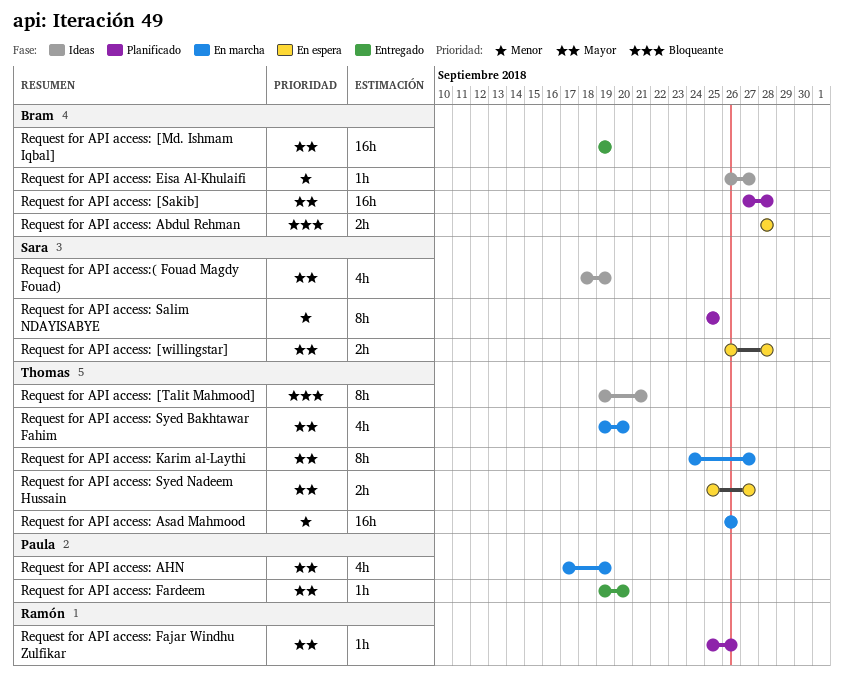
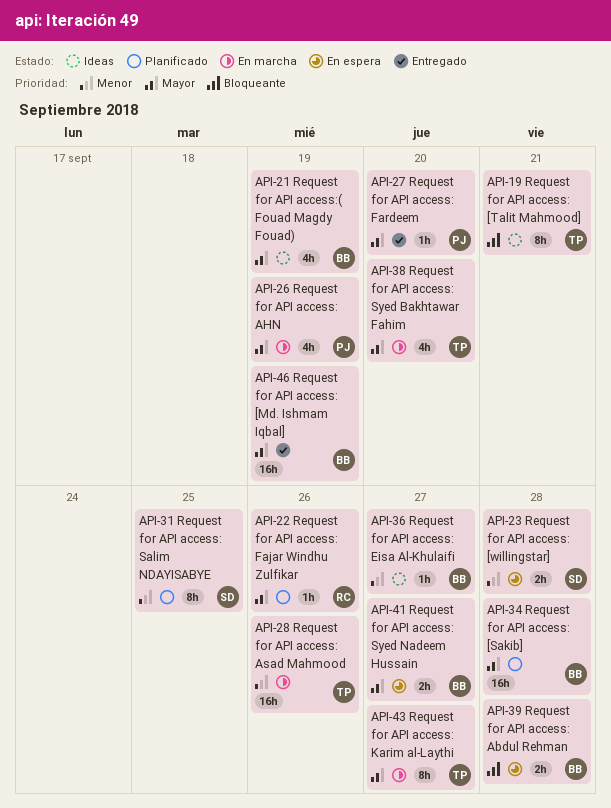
Request for API access: [willingstar], priority: Mayor -> Menor
Request for API access: Syed Nadeem Hussain, owner: Thomas -> Bram
Request for API access:( Fouad Magdy Fouad), owner: Sara -> Bram

